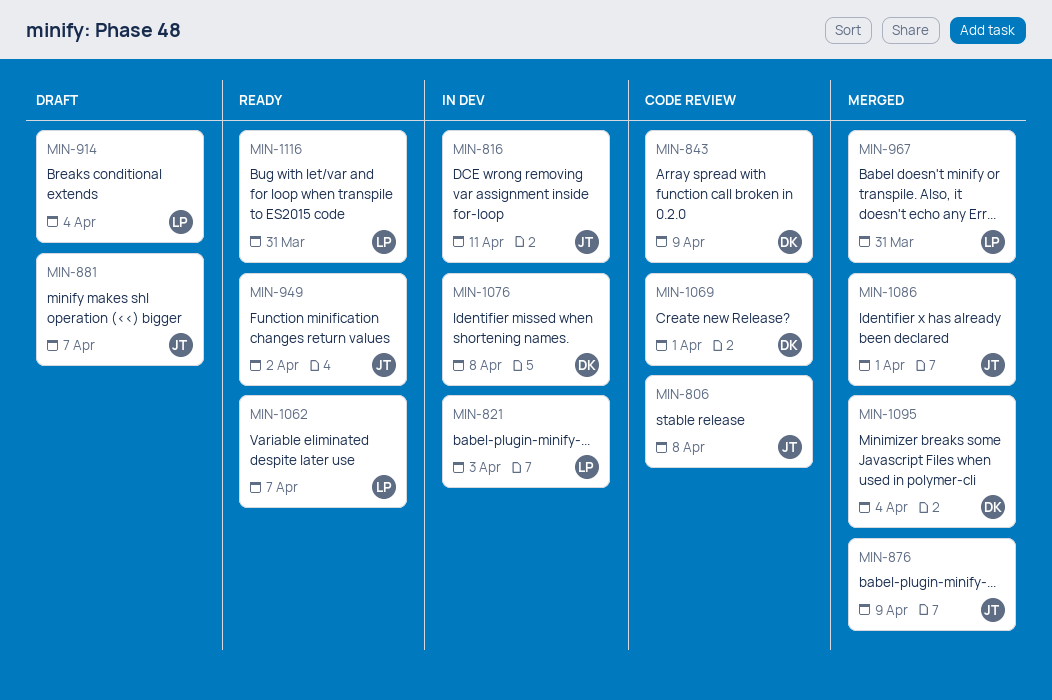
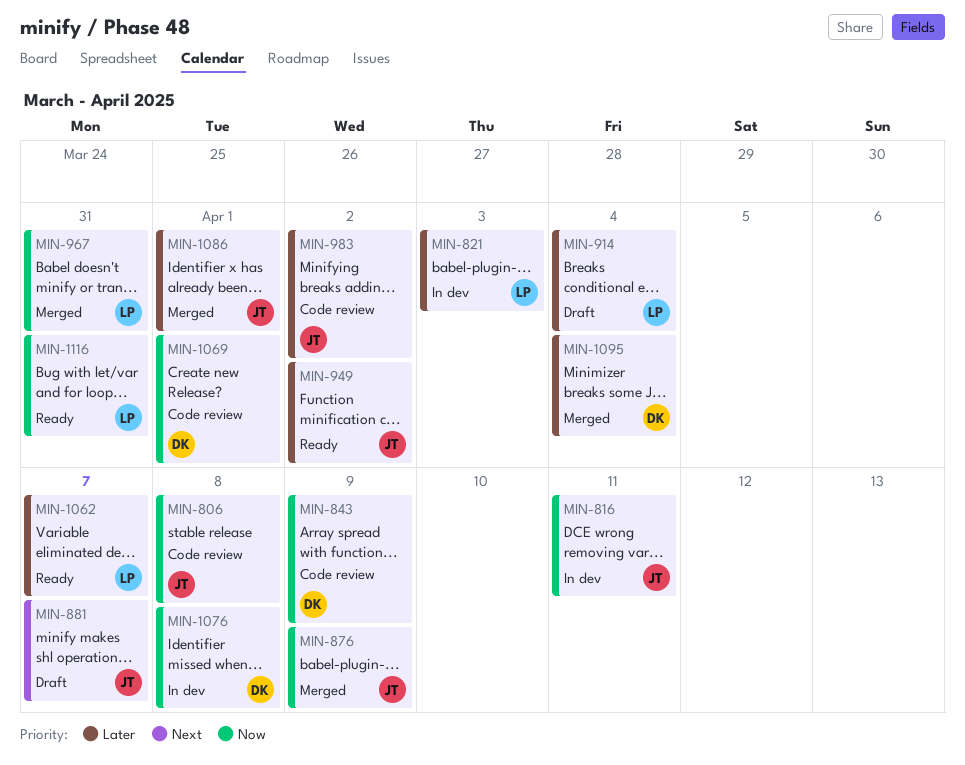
MIN-983: none -> present

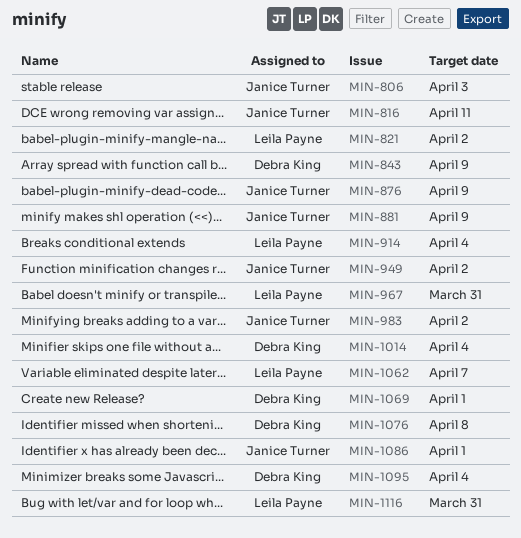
MIN-806, due: Apr 8 -> Apr 3
MIN-821, due: Apr 3 -> Apr 2
MIN-881, due: Apr 7 -> Apr 9
MIN-1014: none -> present

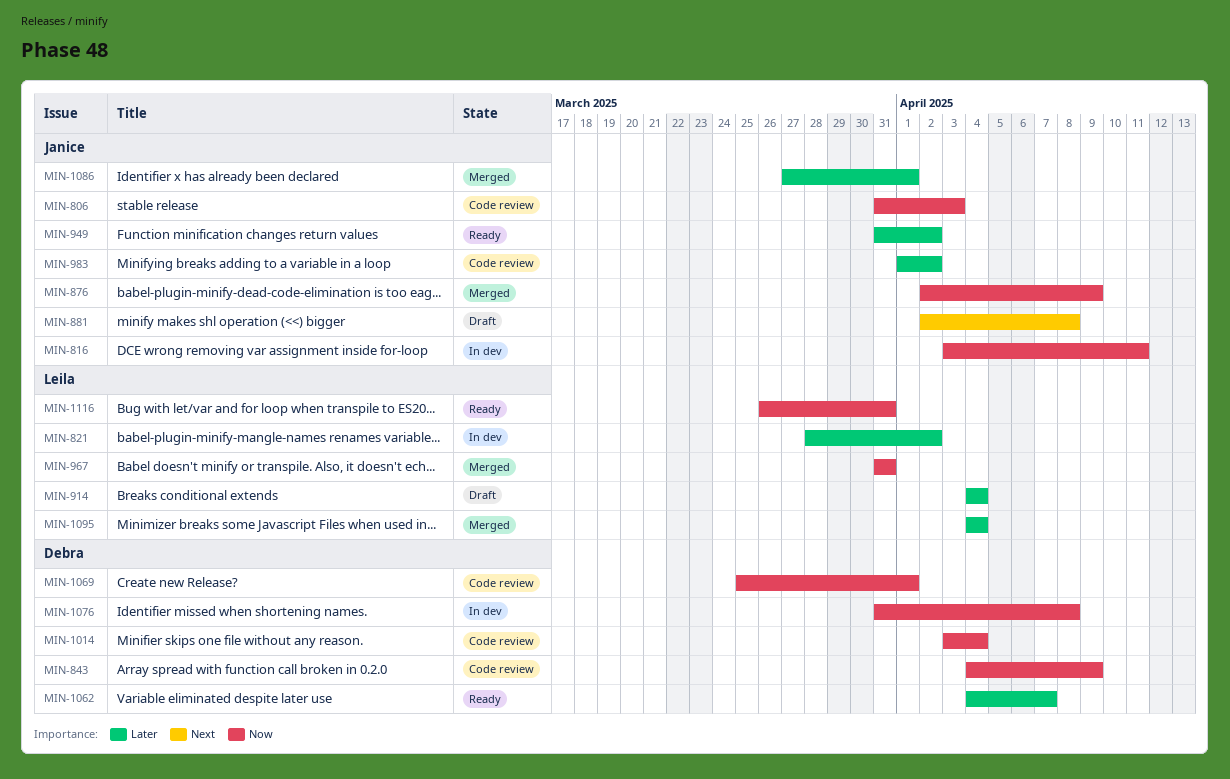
MIN-881, due: Apr 9 -> Apr 8
MIN-1062, owner: Leila Payne -> Debra King
MIN-1095, owner: Debra King -> Leila Payne

